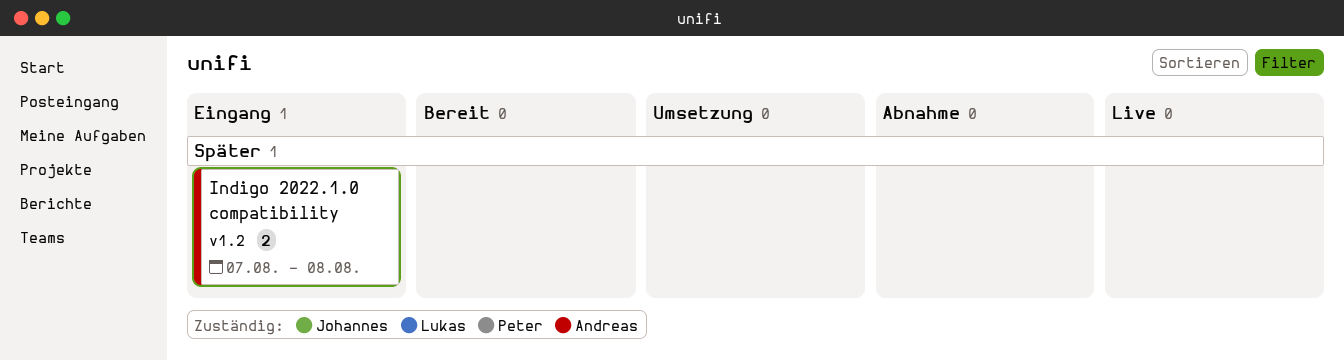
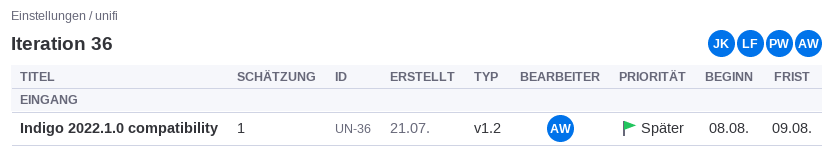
Indigo 2022.1.0 compatibility, estimate: 2 -> 1
Indigo 2022.1.0 compatibility, start: Aug 7 -> Aug 8
Indigo 2022.1.0 compatibility, due: Aug 8 -> Aug 9

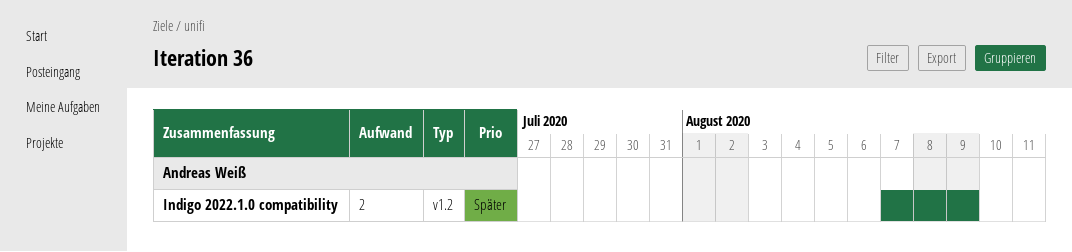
Indigo 2022.1.0 compatibility, estimate: 1 -> 2
Indigo 2022.1.0 compatibility, start: Aug 8 -> Aug 7

